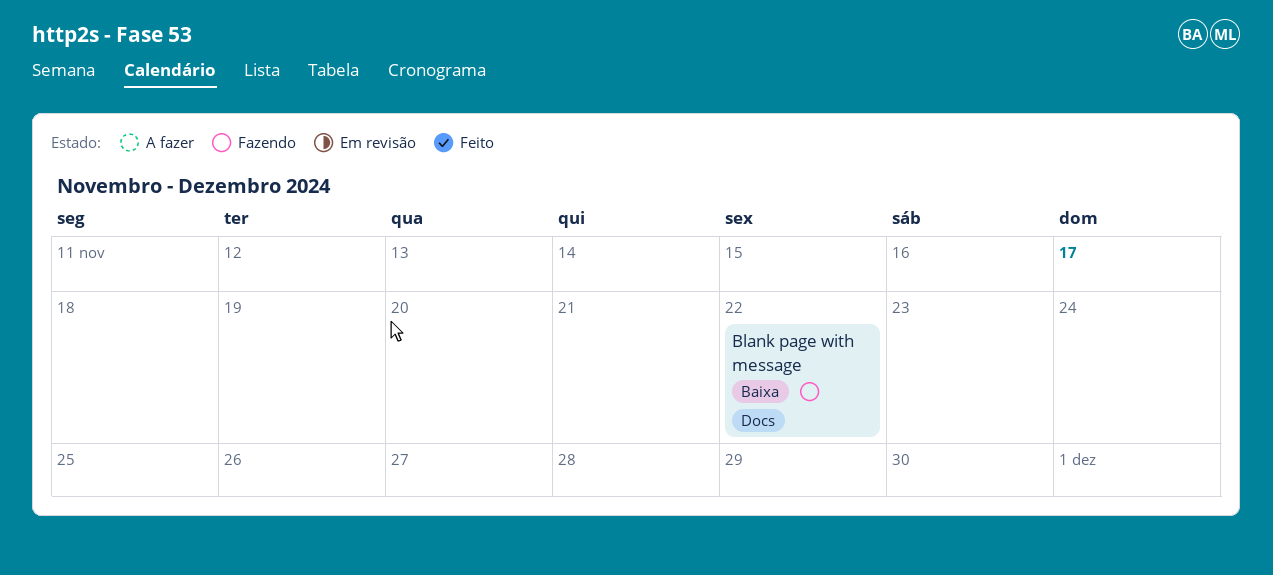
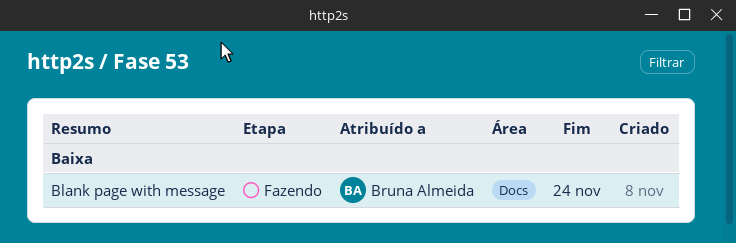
Blank page with message, due: Nov 22 -> Nov 24

